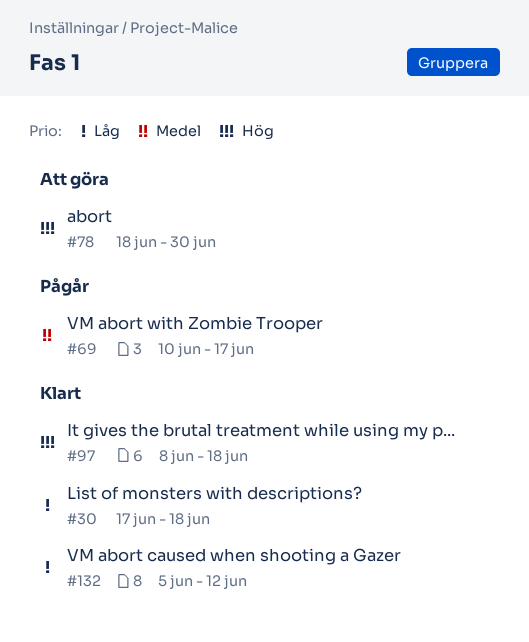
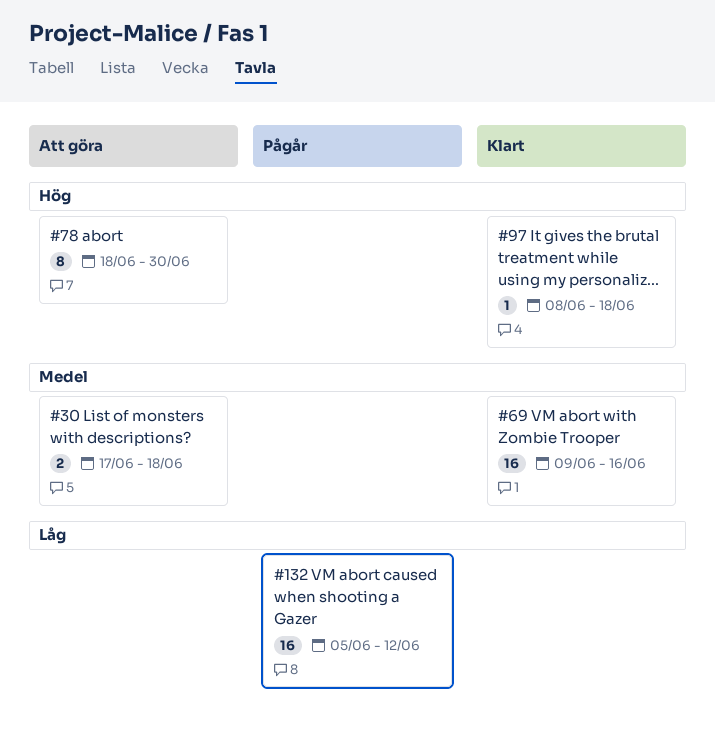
#30, status: Klart -> Att göra
#30, priority: Låg -> Medel
#69, status: Pågår -> Klart
#69, start: Jun 10 -> Jun 9
#69, due: Jun 17 -> Jun 16
#132, status: Klart -> Pågår

